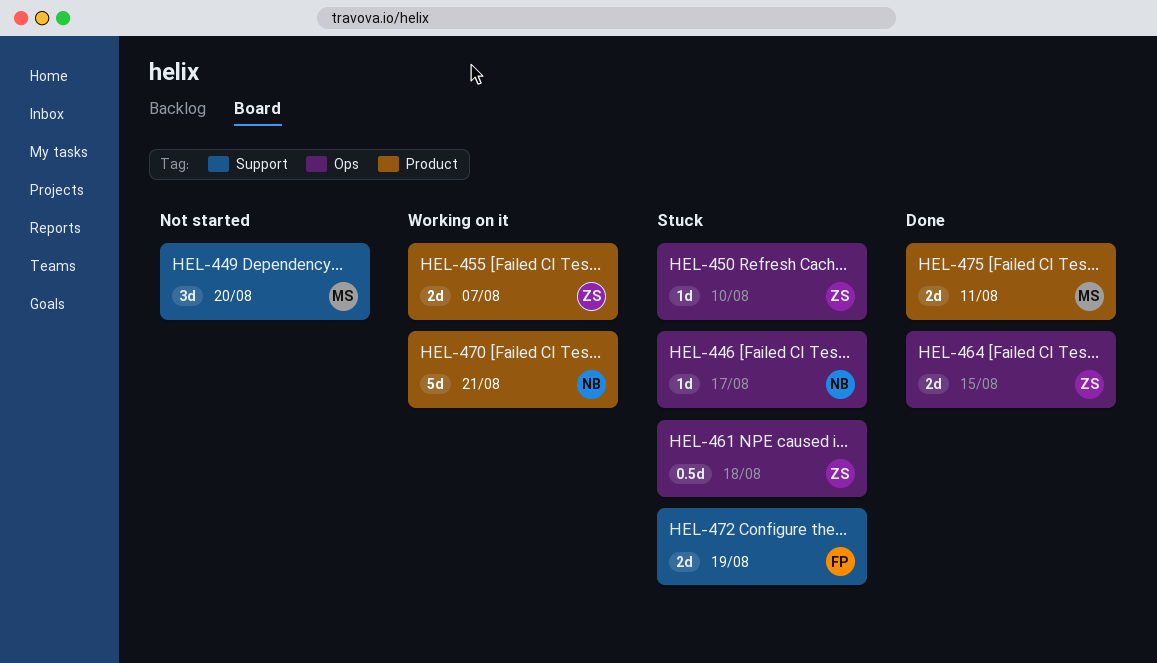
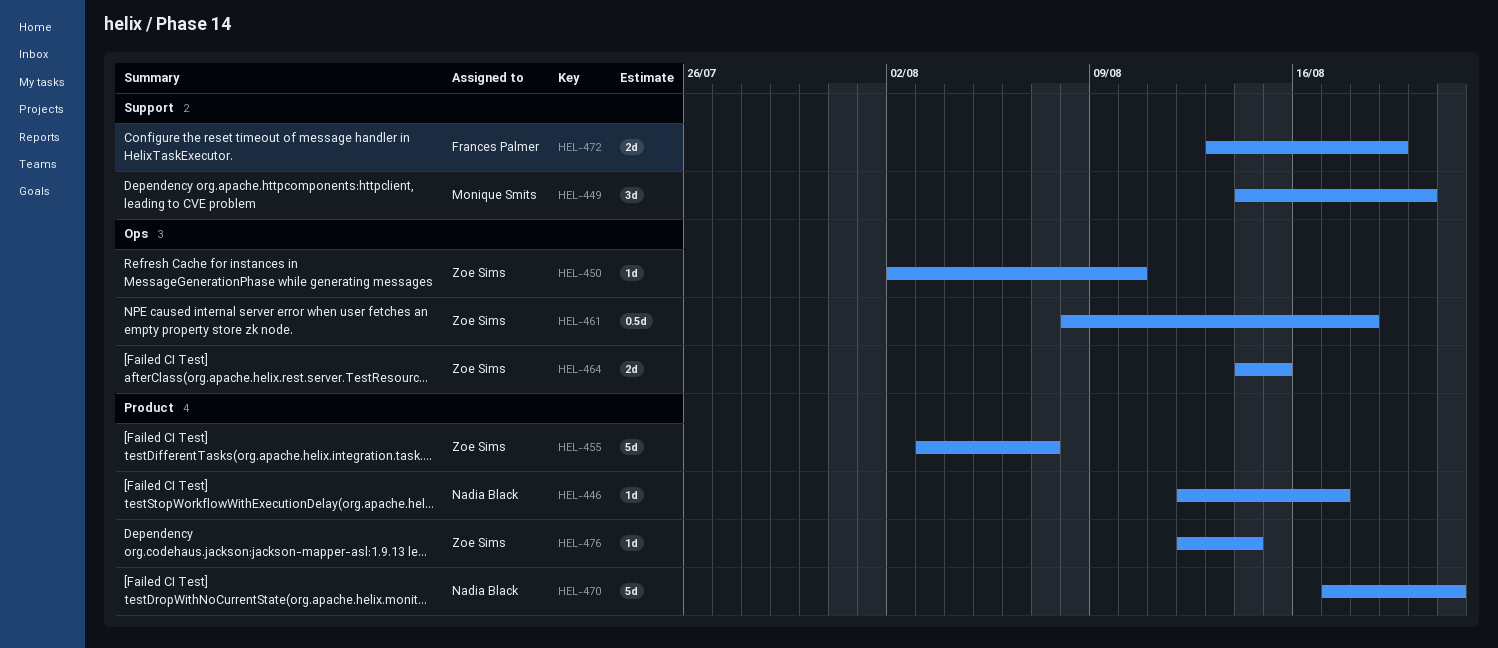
HEL-446, label: Ops -> Product
HEL-455, estimate: 2d -> 5d
HEL-475: present -> none
HEL-476: none -> present

